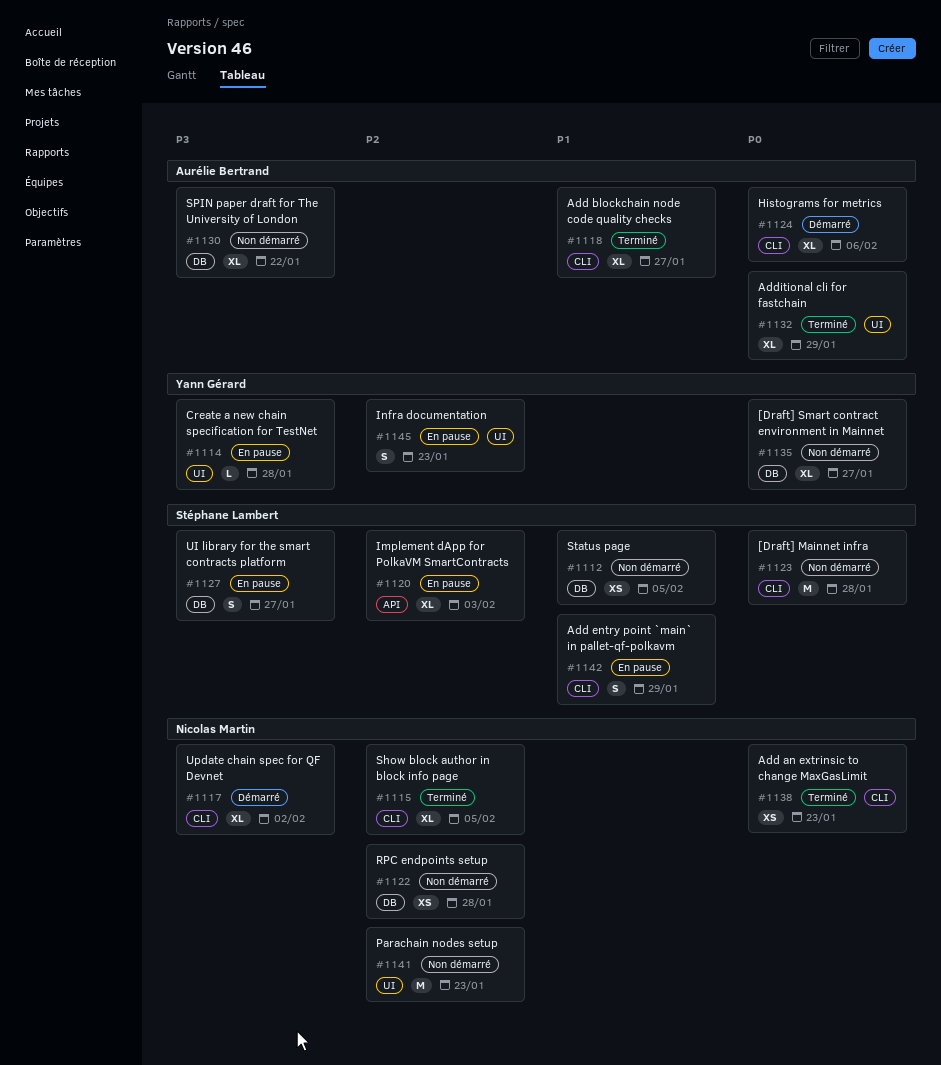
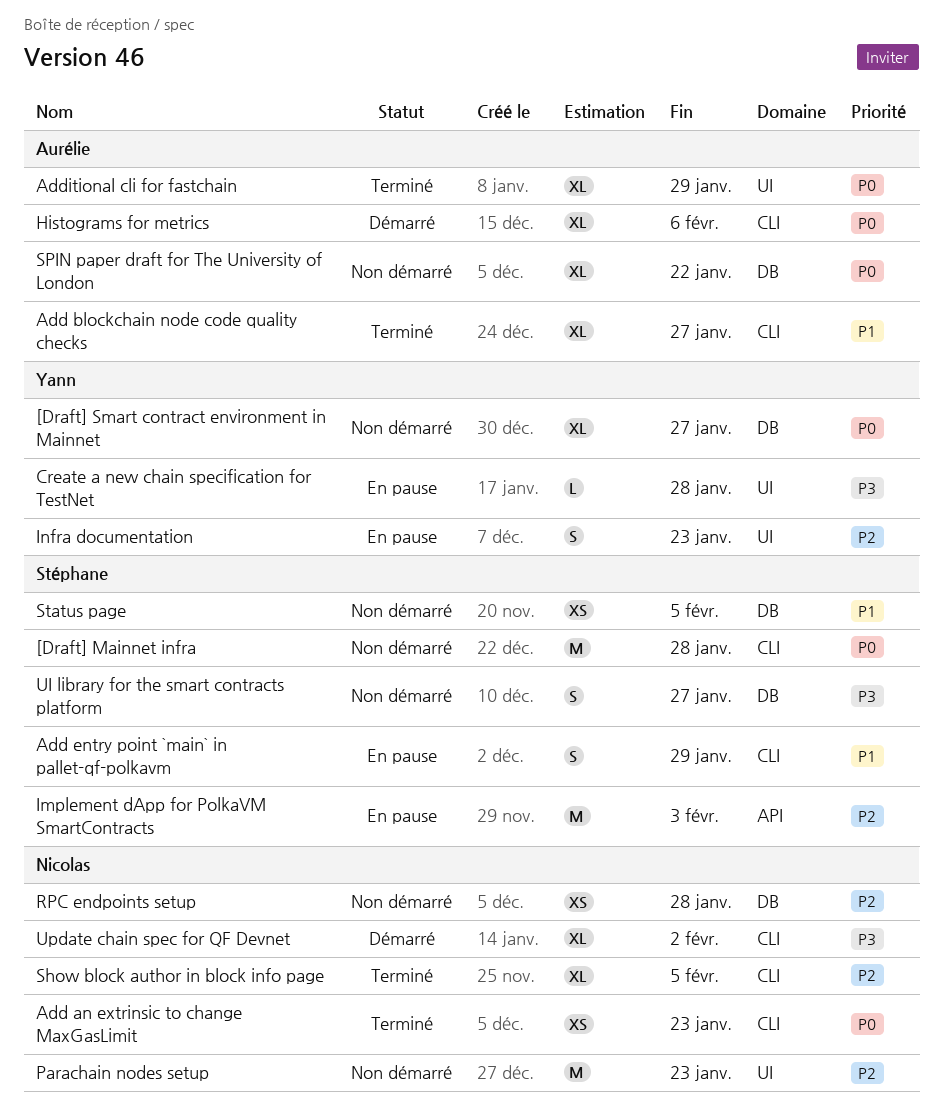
Implement dApp for PolkaVM SmartContracts, estimate: XL -> M
SPIN paper draft for The University of London, priority: P3 -> P0
UI library for the smart contracts platform, status: En pause -> Non démarré

